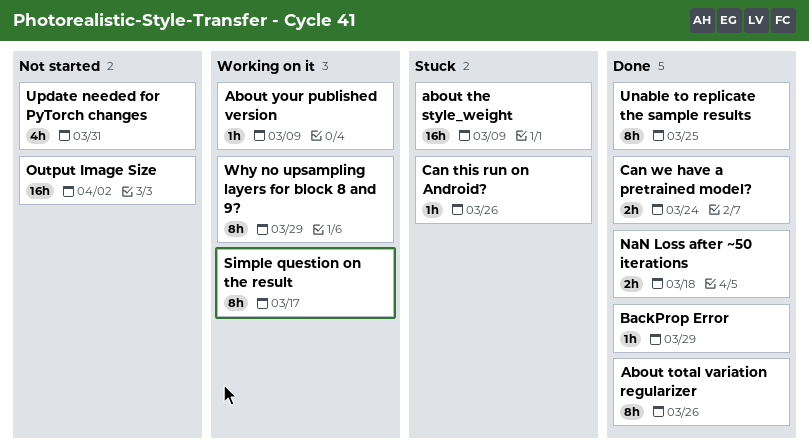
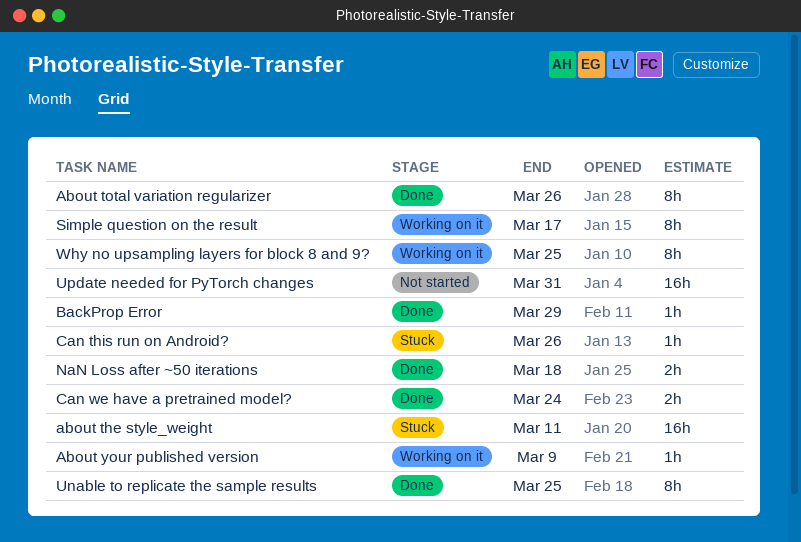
about the style_weight, due: Mar 9 -> Mar 11
Output Image Size: present -> none
Update needed for PyTorch changes, estimate: 4h -> 16h
Why no upsampling layers for block 8 and 9?, due: Mar 29 -> Mar 25

